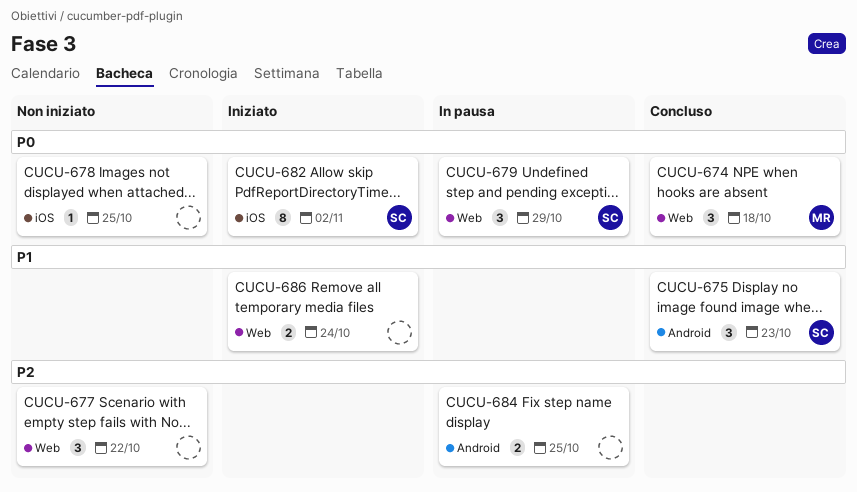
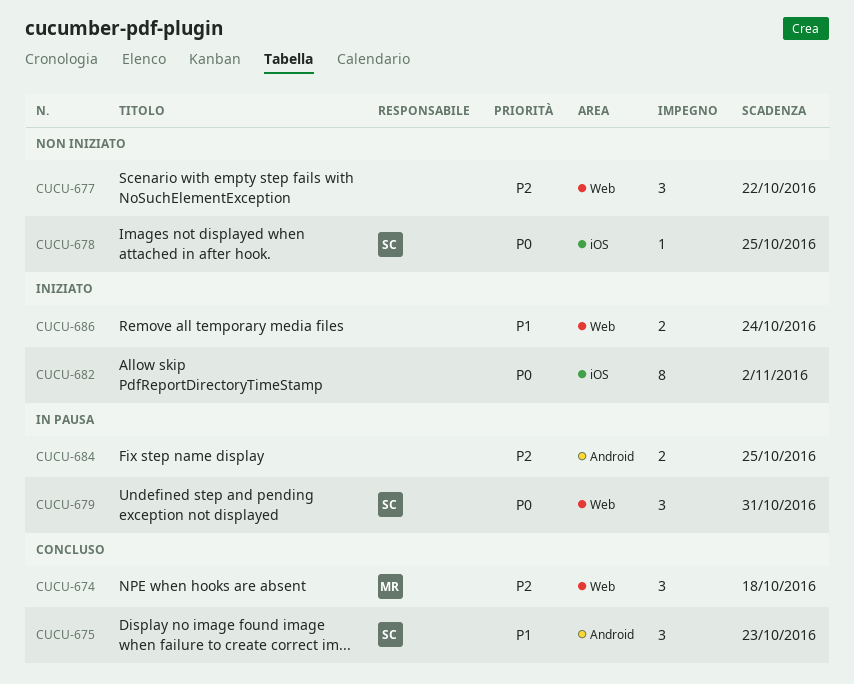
CUCU-674, priority: P0 -> P2
CUCU-678, owner: none -> SC
CUCU-679, due: Oct 29 -> Oct 31
CUCU-682, owner: SC -> none

